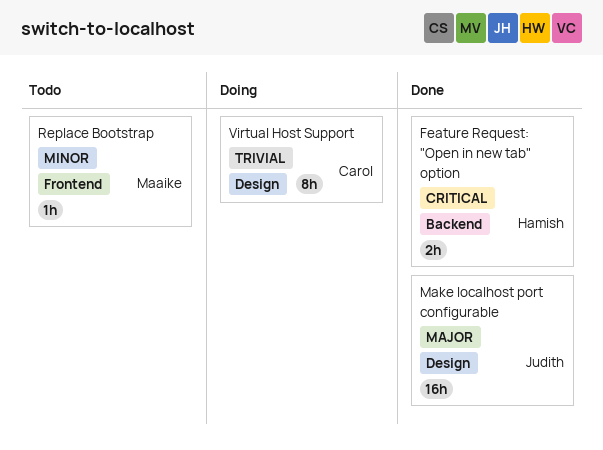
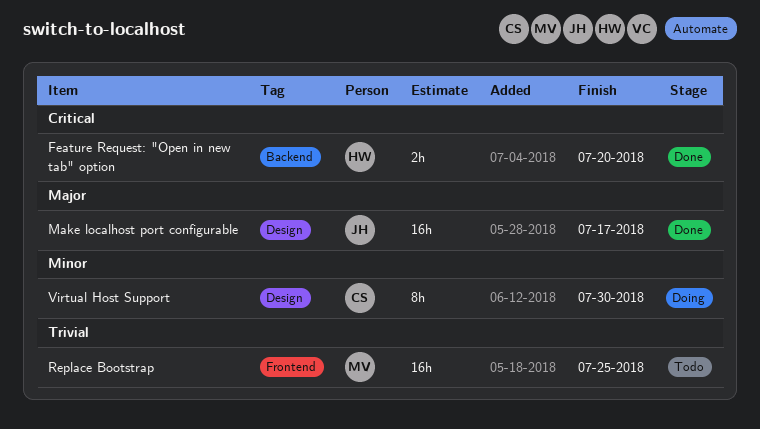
Replace Bootstrap, priority: Minor -> Trivial
Replace Bootstrap, estimate: 1h -> 16h
Virtual Host Support, priority: Trivial -> Minor

